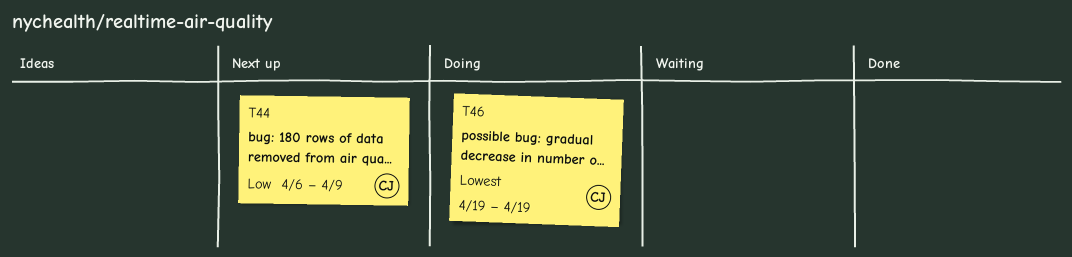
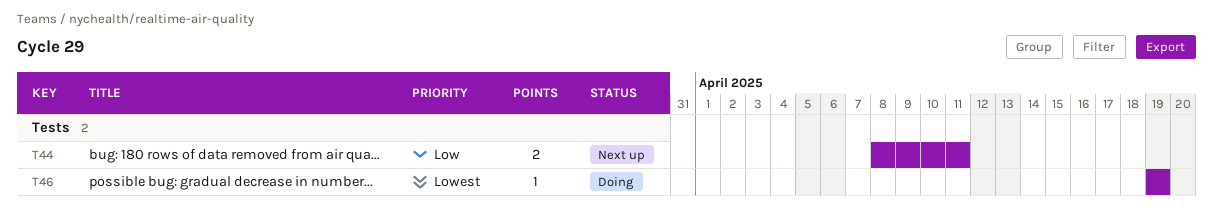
T44, start: Apr 6 -> Apr 8
T44, due: Apr 9 -> Apr 11

